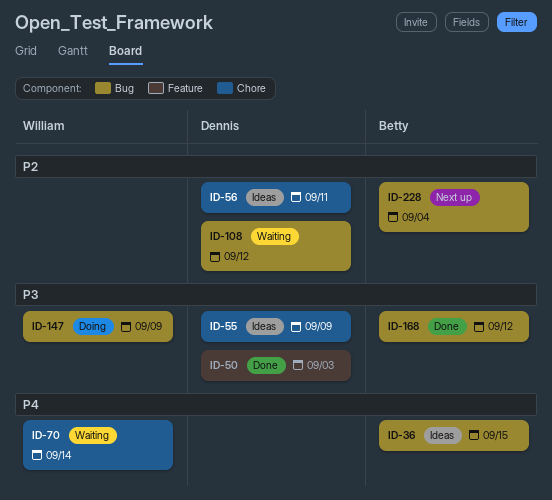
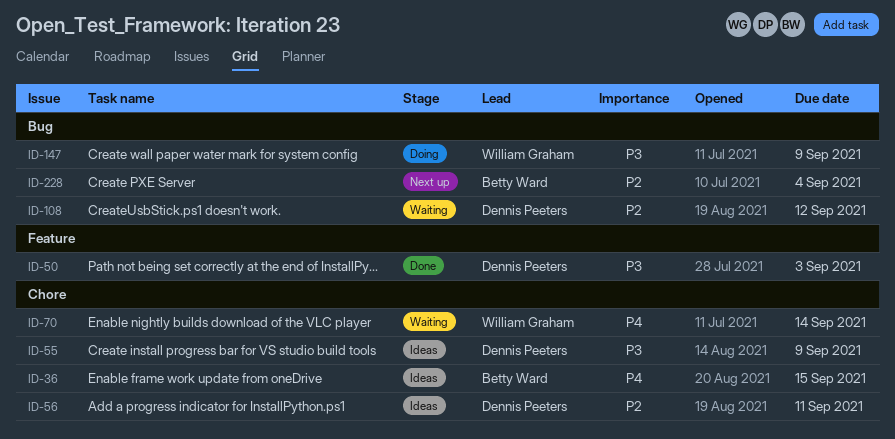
ID-36, label: Bug -> Chore
ID-168: present -> none

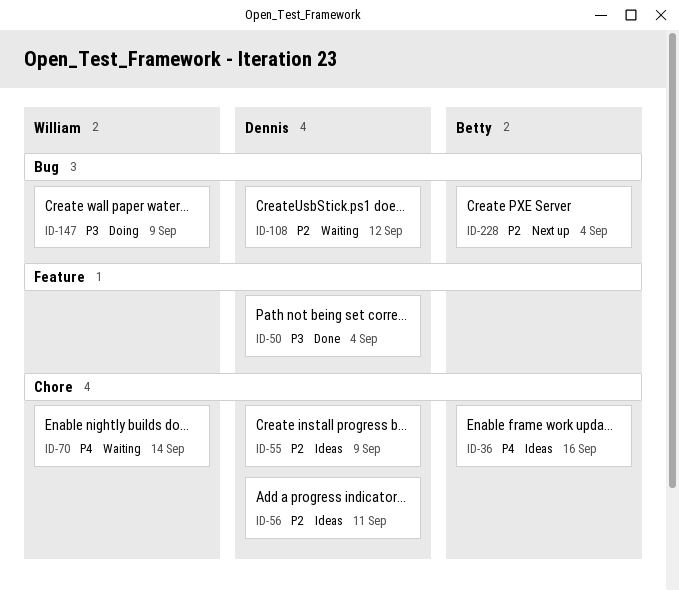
ID-36, due: Sep 15 -> Sep 16
ID-50, due: Sep 3 -> Sep 4
ID-55, priority: P3 -> P2

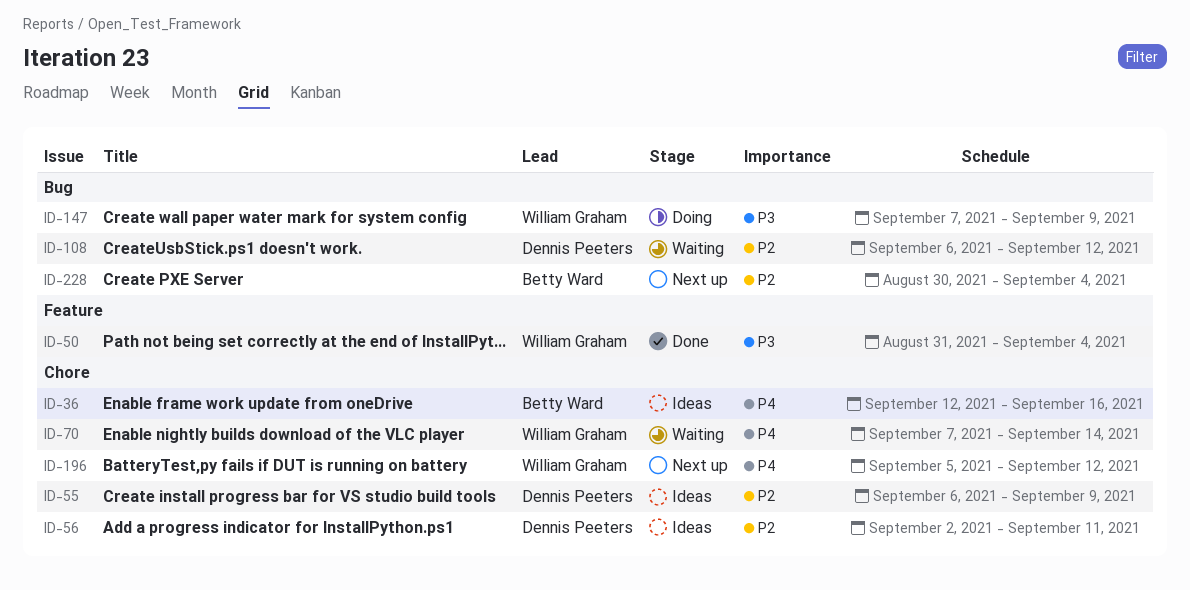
ID-50, owner: Dennis Peeters -> William Graham
ID-196: none -> present

